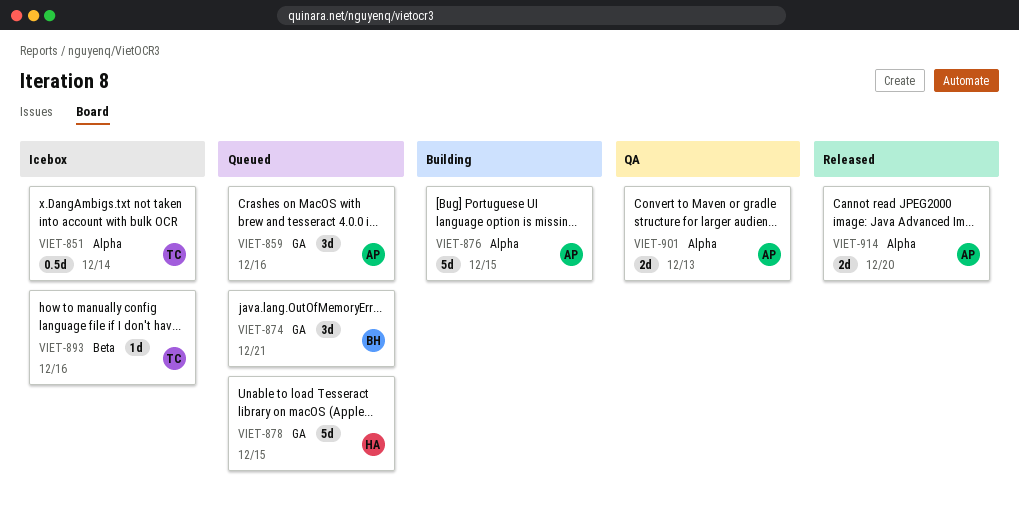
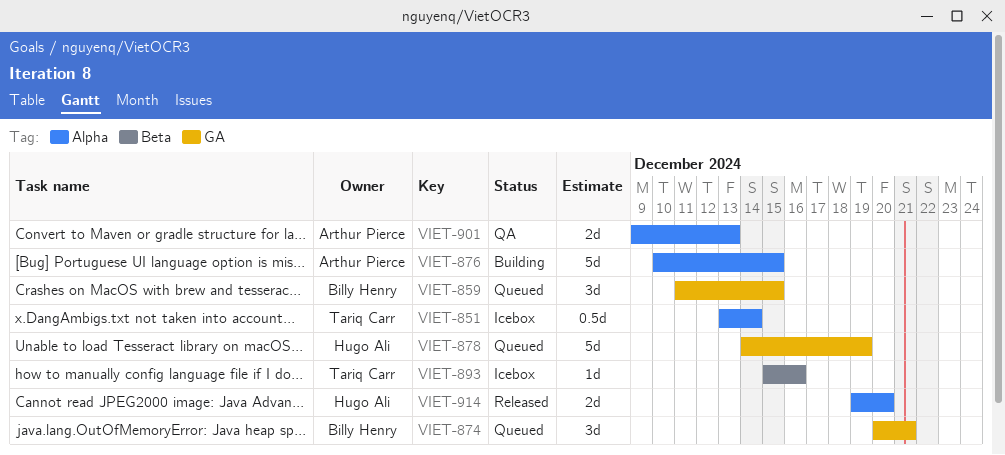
VIET-859, owner: Arthur Pierce -> Billy Henry
VIET-859, due: Dec 16 -> Dec 15
VIET-878, due: Dec 15 -> Dec 19
VIET-914, owner: Arthur Pierce -> Hugo Ali

